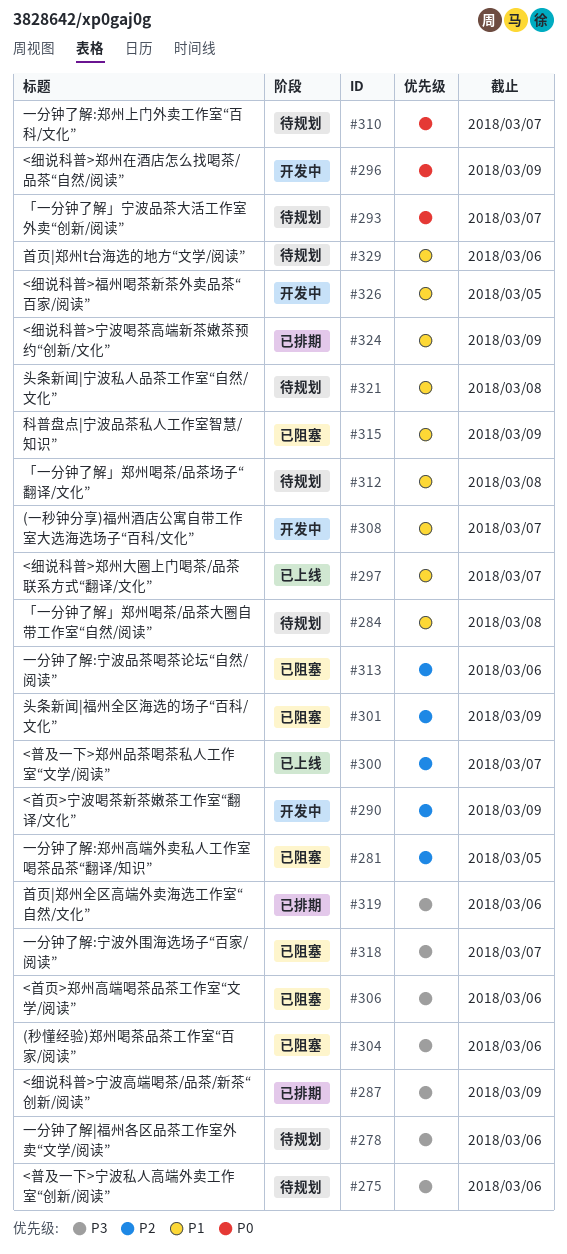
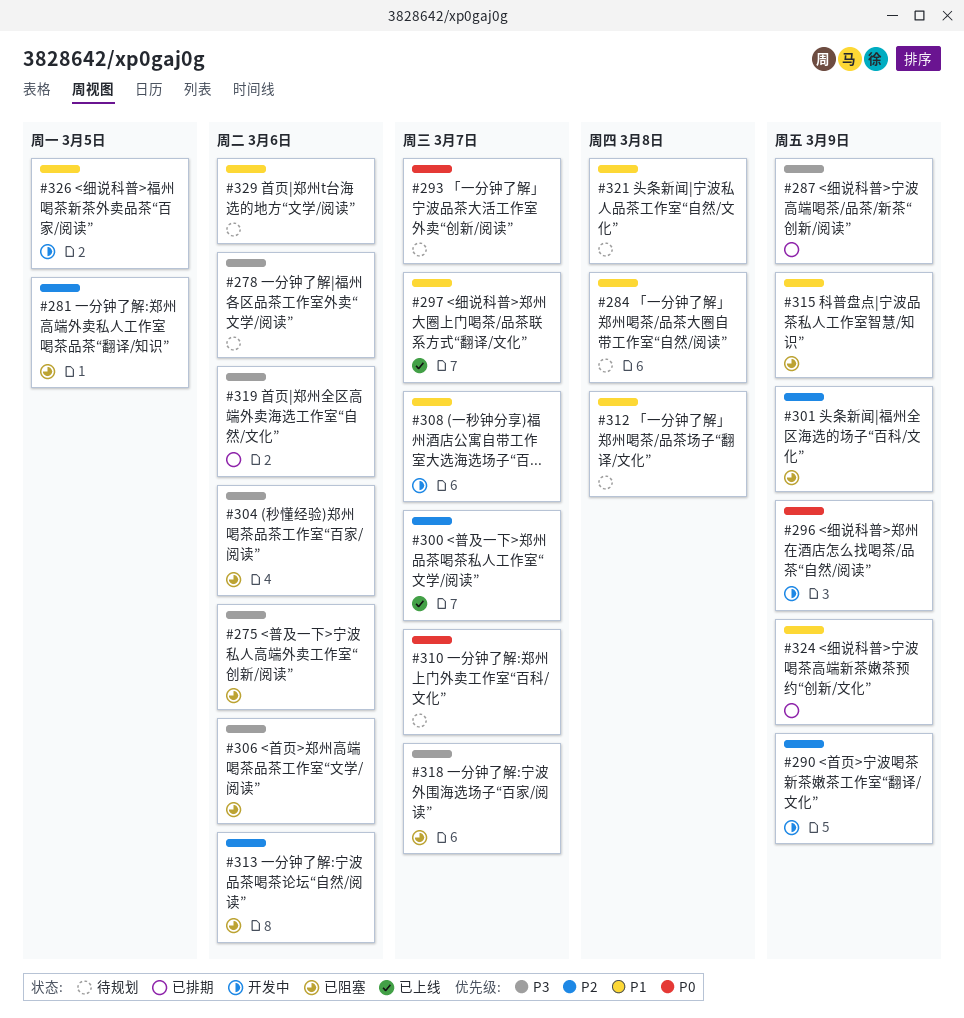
#275, status: 待规划 -> 已阻塞

